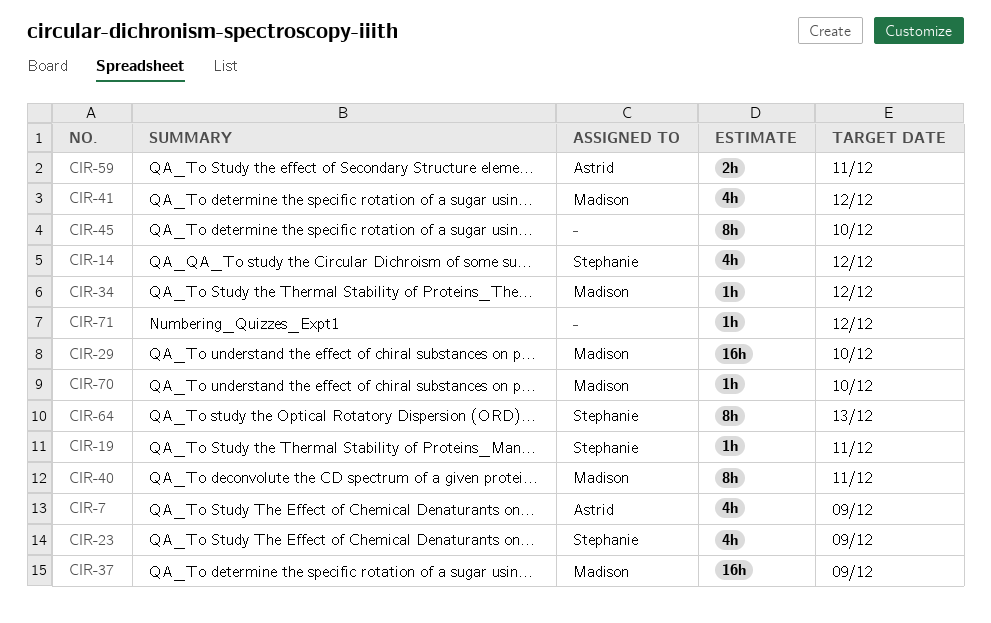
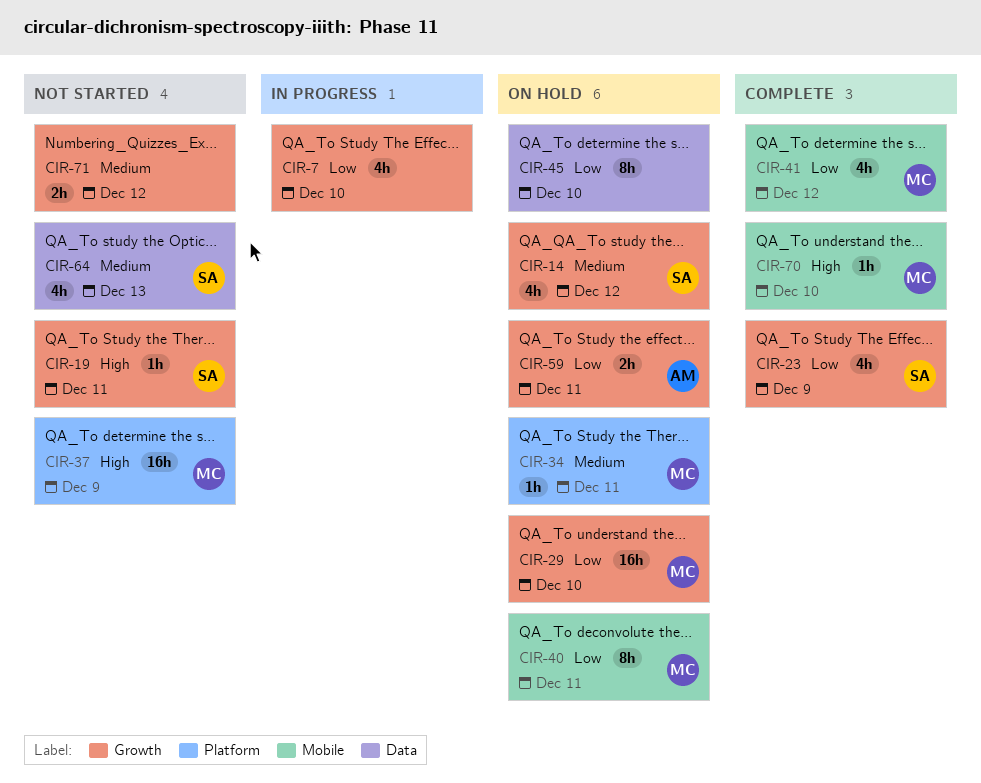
CIR-7, owner: Astrid -> none
CIR-7, due: Dec 9 -> Dec 10
CIR-34, due: Dec 12 -> Dec 11
CIR-64, estimate: 8h -> 4h
CIR-71, estimate: 1h -> 2h

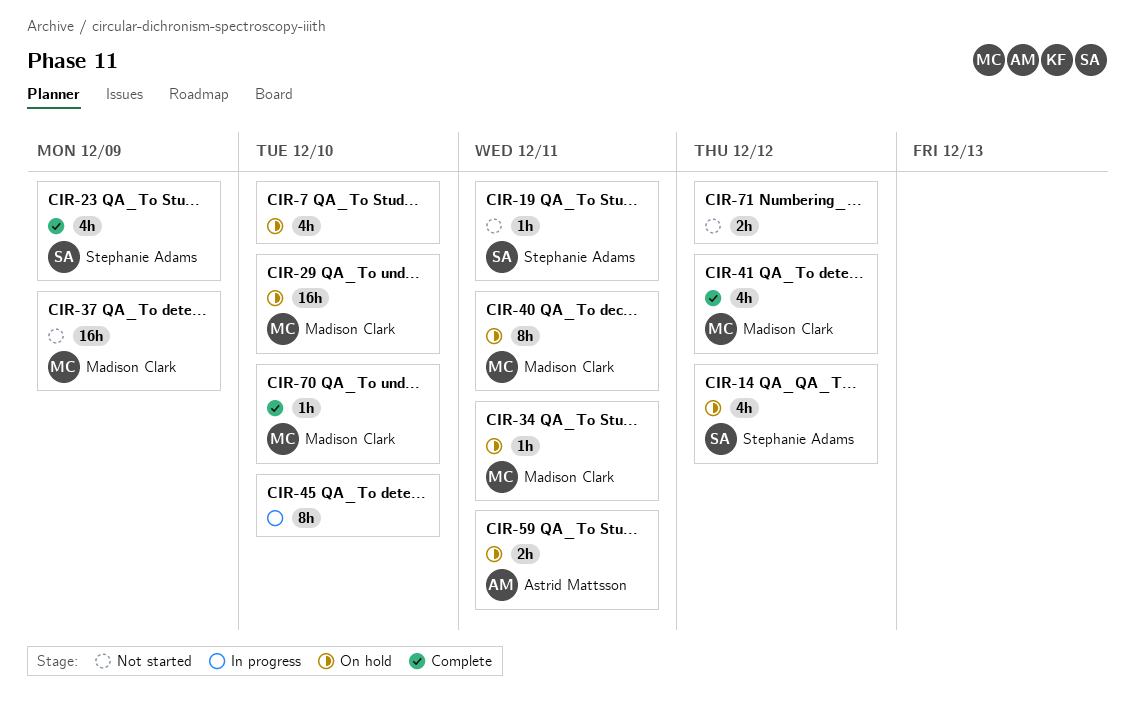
CIR-7, status: In progress -> On hold
CIR-45, status: On hold -> In progress
CIR-64: present -> none

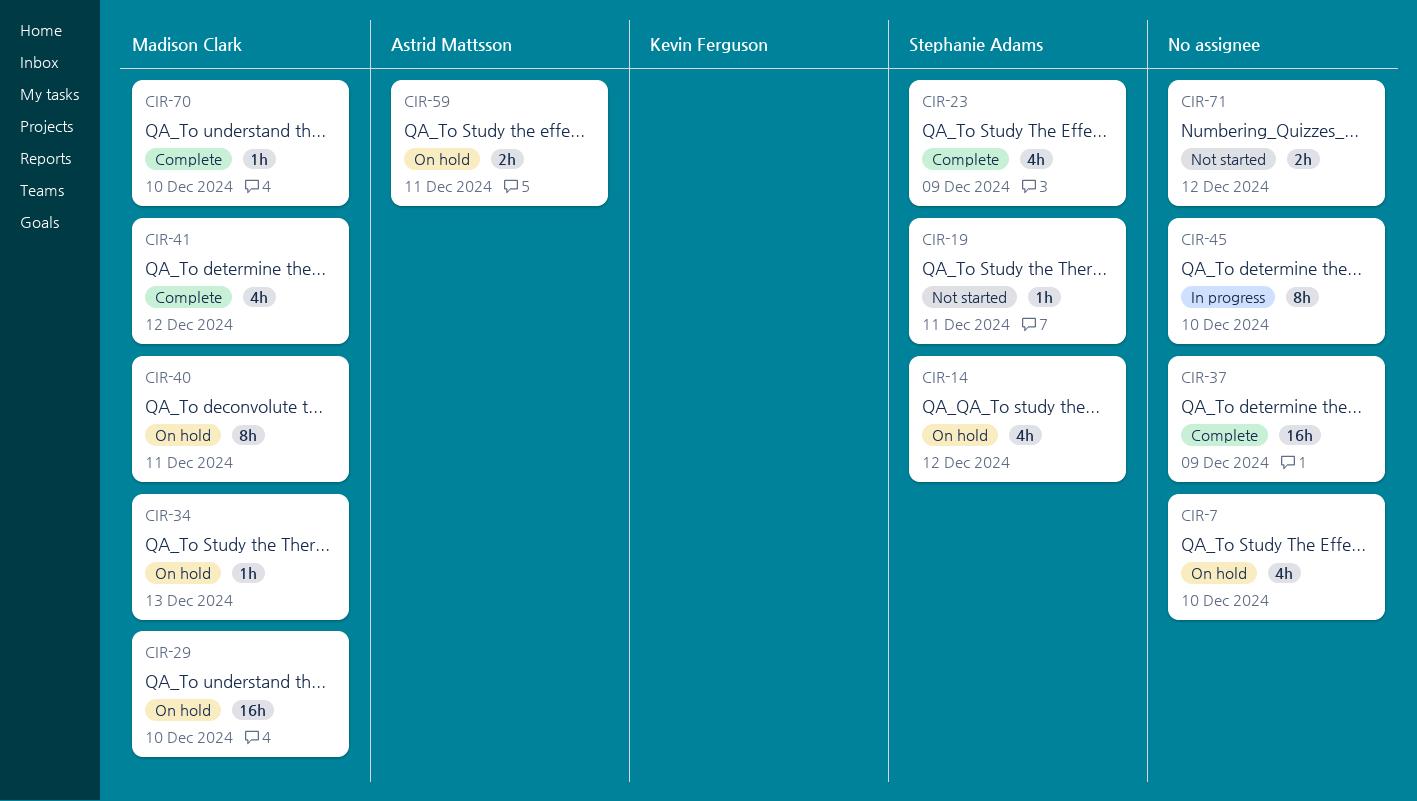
CIR-34, due: Dec 11 -> Dec 13
CIR-37, status: Not started -> Complete
CIR-37, owner: Madison Clark -> none

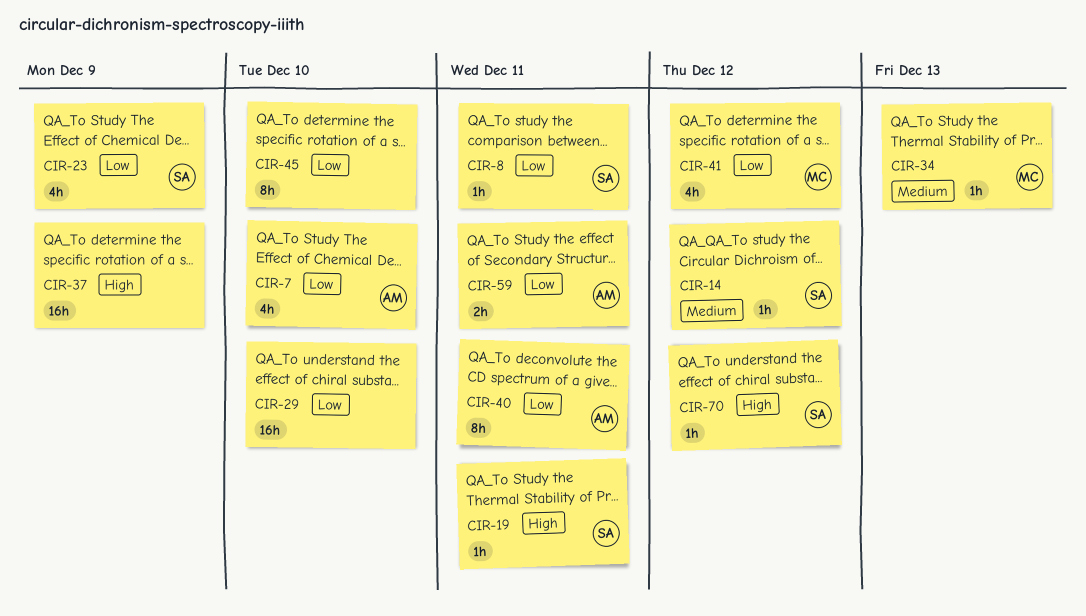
CIR-7, owner: none -> Astrid Mattsson
CIR-8: none -> present
CIR-14, estimate: 4h -> 1h
CIR-29, owner: Madison Clark -> none
CIR-40, owner: Madison Clark -> Astrid Mattsson
CIR-70, owner: Madison Clark -> Stephanie Adams
CIR-70, due: Dec 10 -> Dec 12
CIR-71: present -> none

